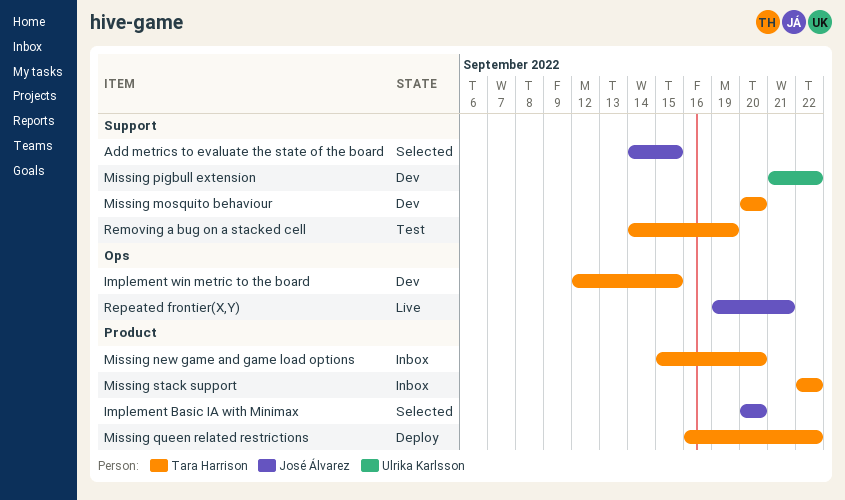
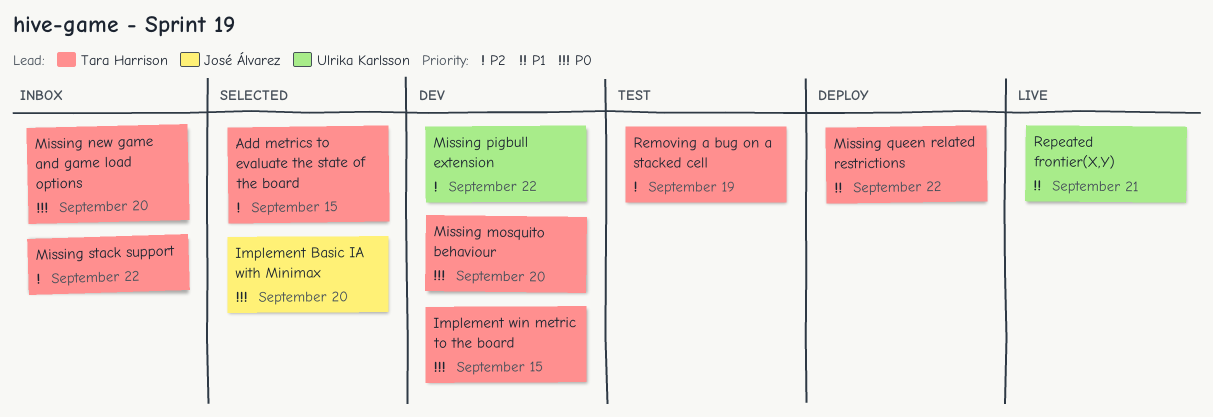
Add metrics to evaluate the state of the board, owner: José Álvarez -> Tara Harrison
Repeated frontier(X,Y), owner: José Álvarez -> Ulrika Karlsson

